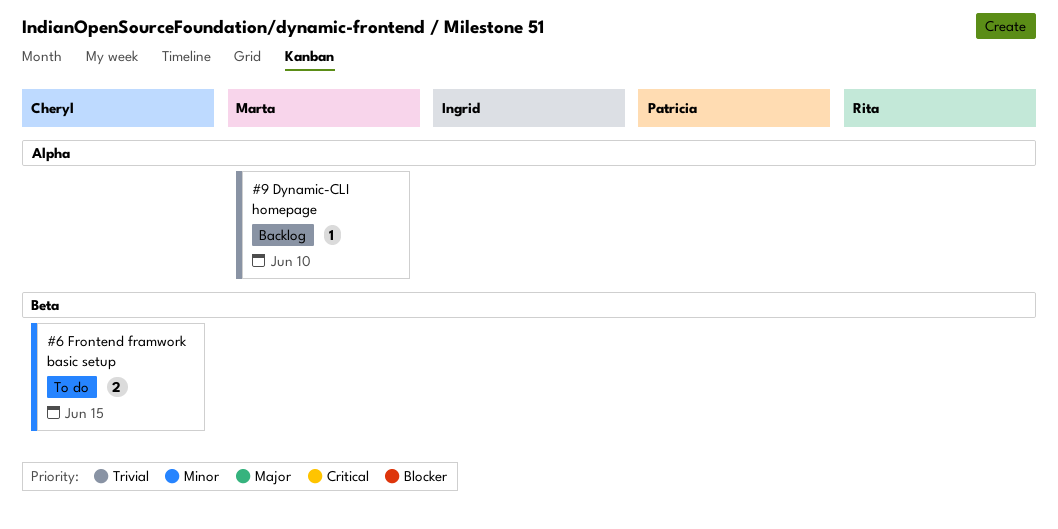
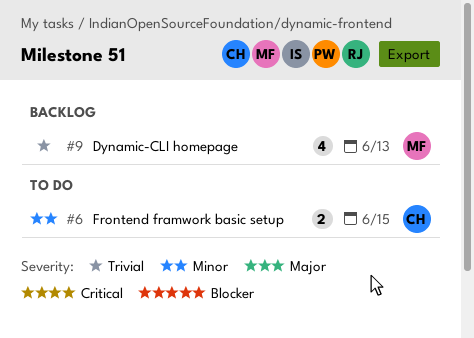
#9, estimate: 1 -> 4
#9, due: Jun 10 -> Jun 13

